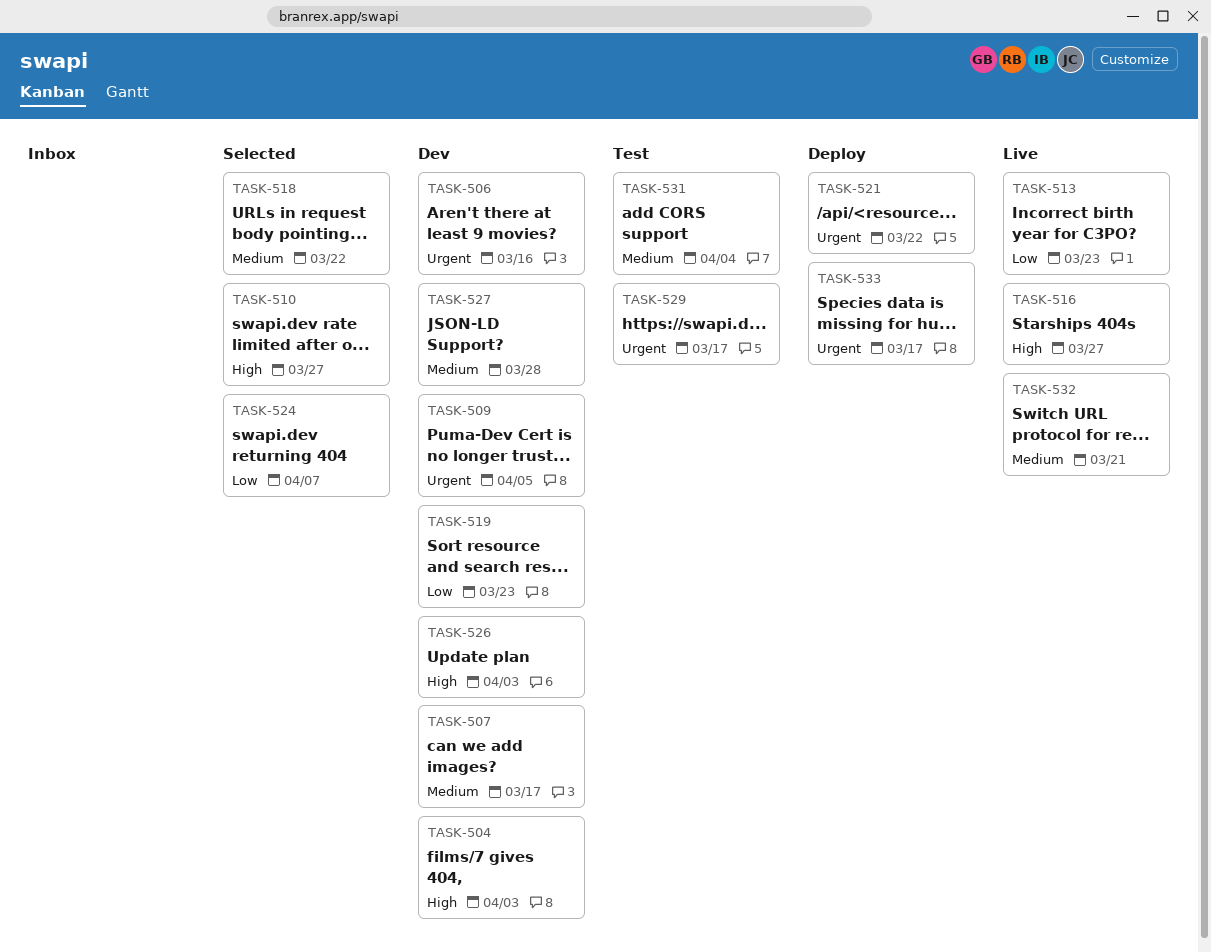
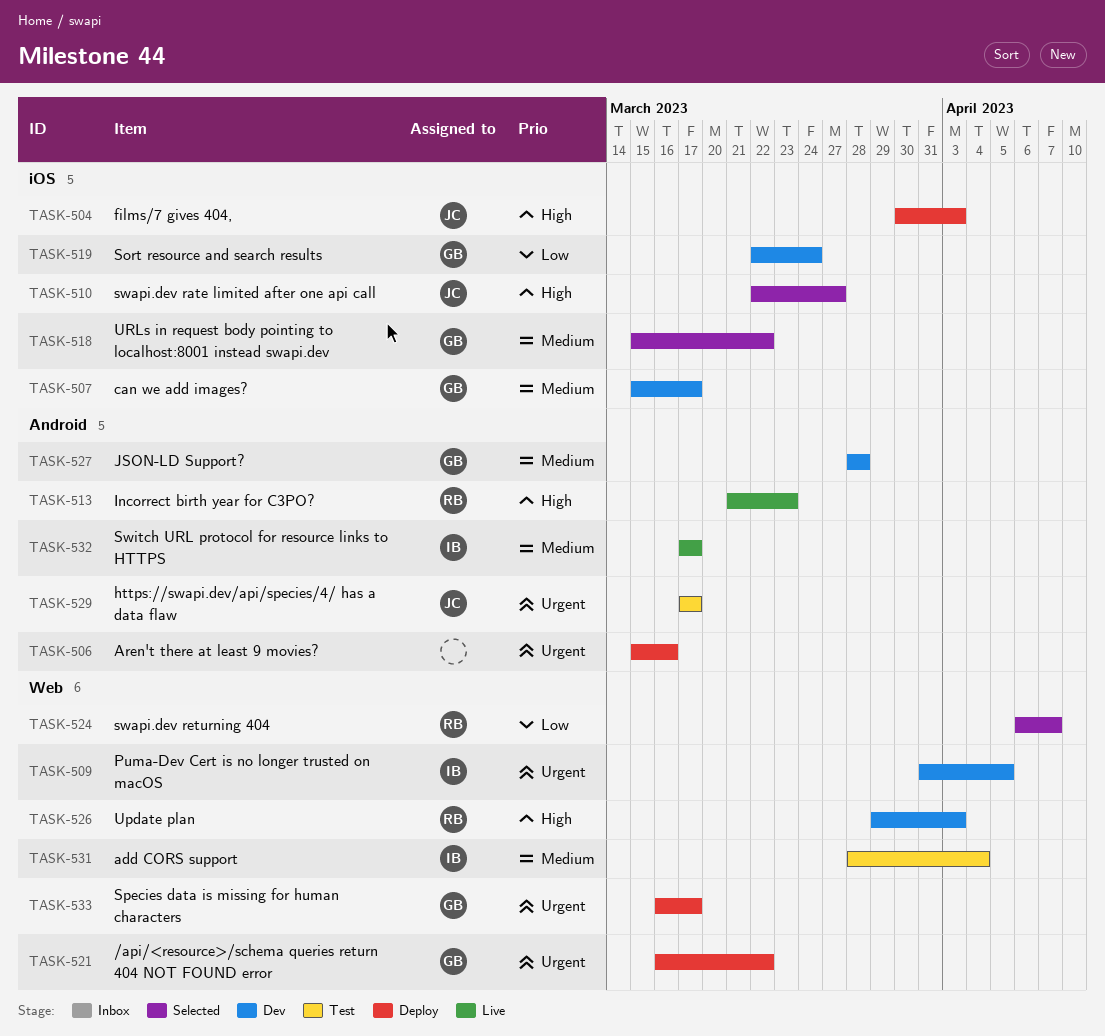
TASK-504, status: Dev -> Deploy
TASK-506, status: Dev -> Deploy
TASK-513, priority: Low -> High
TASK-516: present -> none
TASK-519, due: Mar 23 -> Mar 24
TASK-532, due: Mar 21 -> Mar 17

